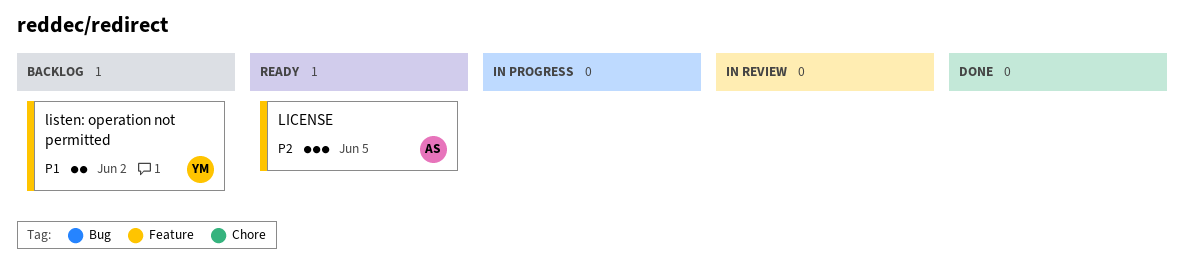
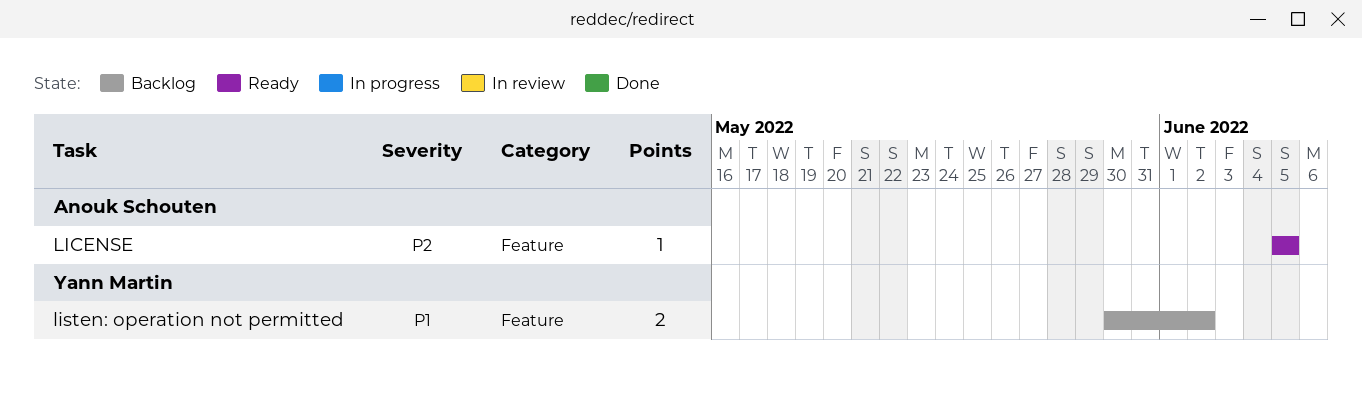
LICENSE, estimate: 3 -> 1

